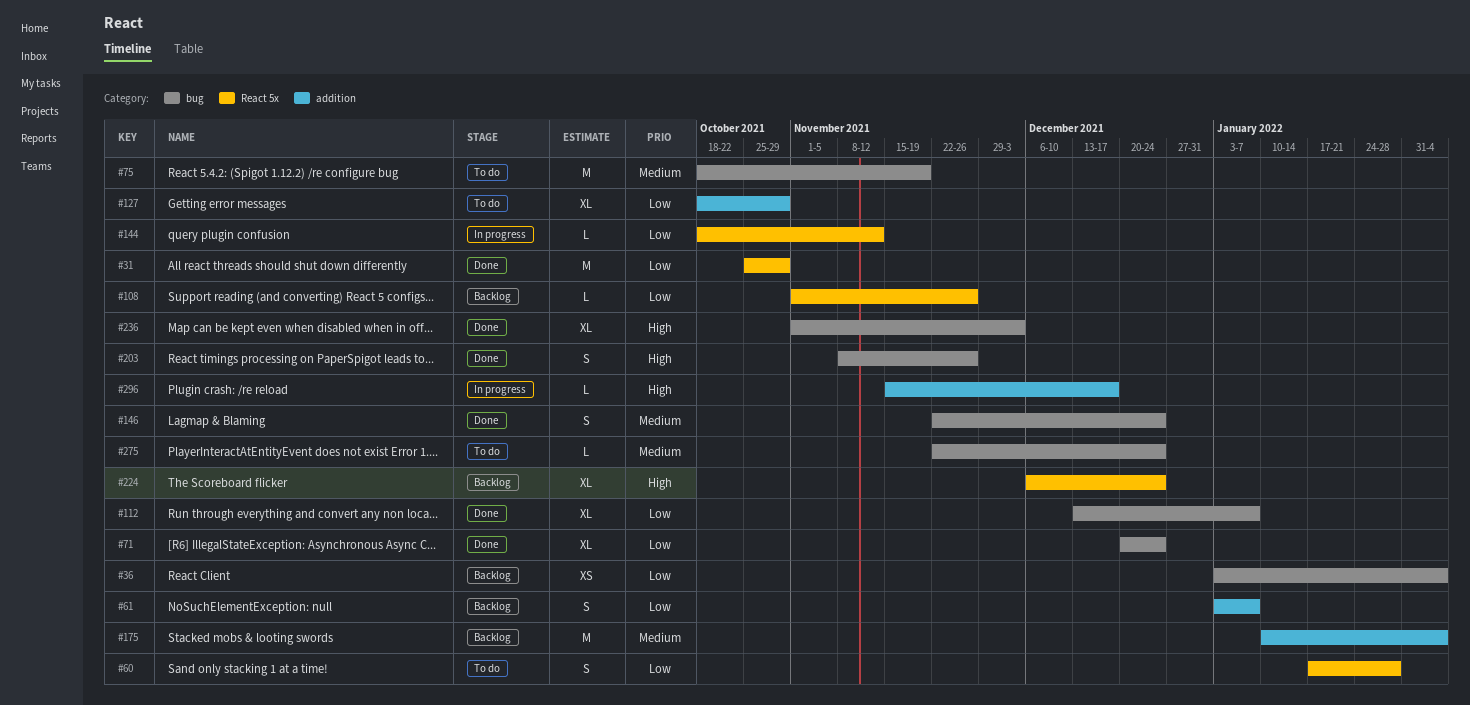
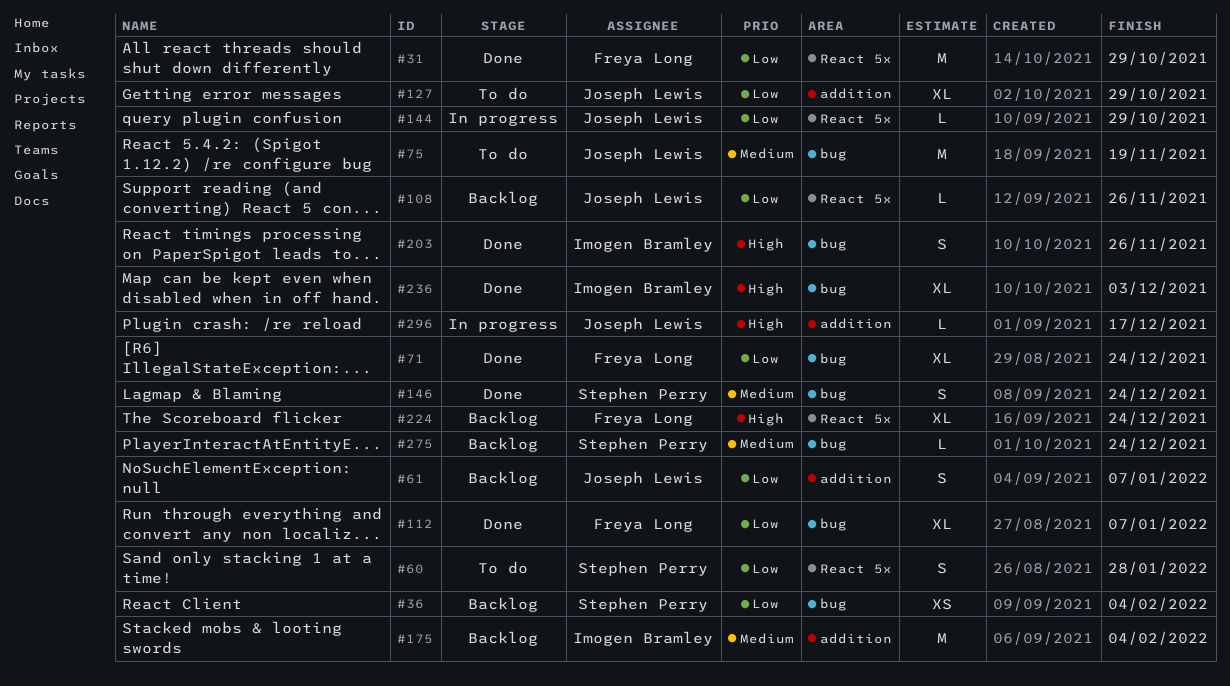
#144, due: Nov 12 -> Oct 29
#275, status: To do -> Backlog

